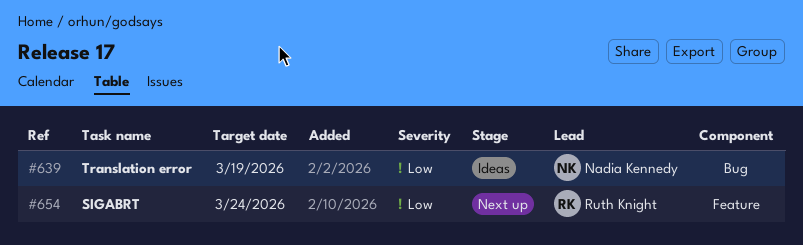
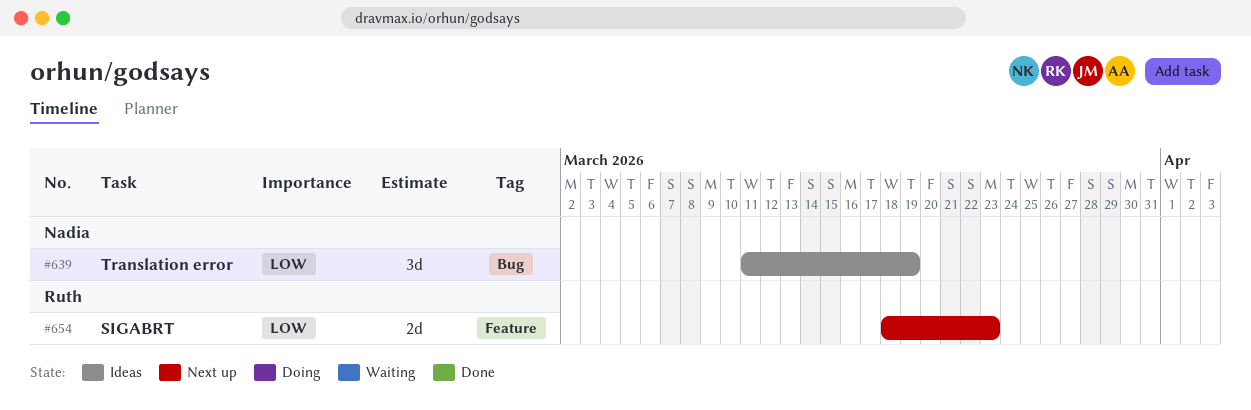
#654, due: Mar 24 -> Mar 23

